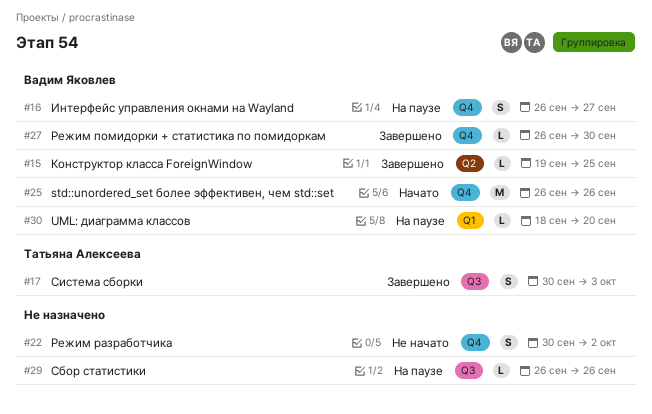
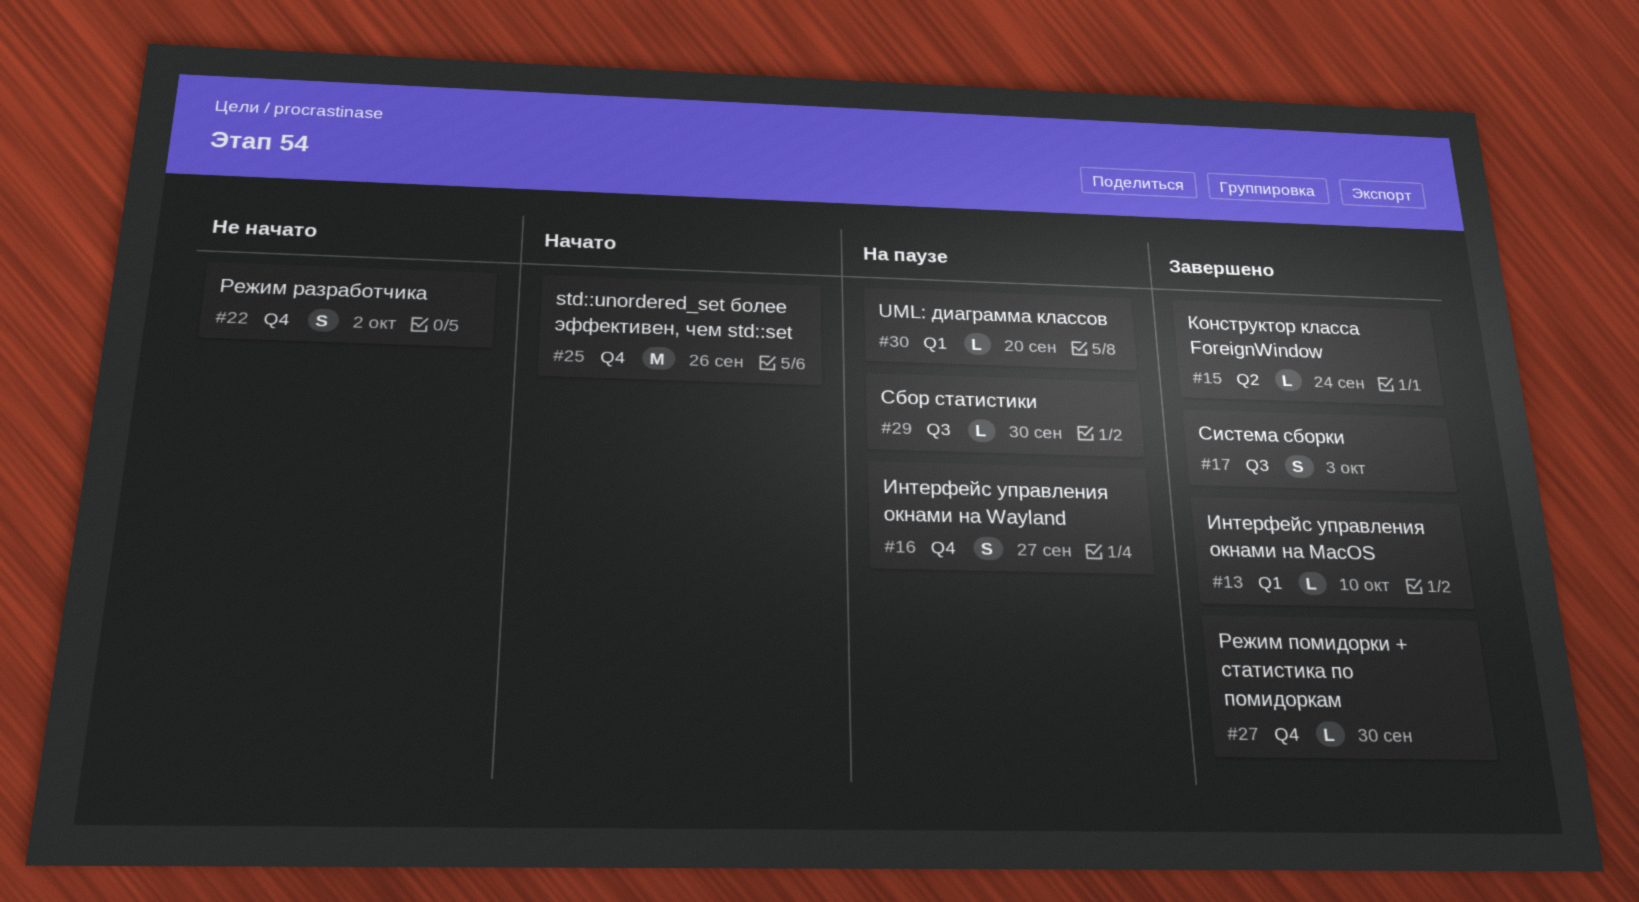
#13: none -> present
#15, due: Sep 25 -> Sep 24
#29, due: Sep 26 -> Sep 30

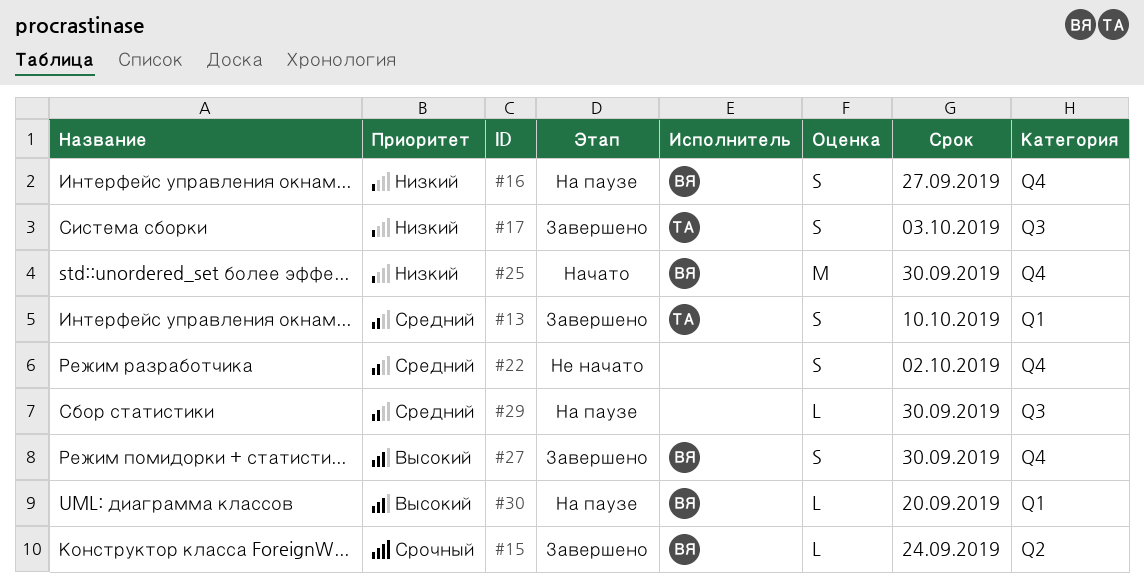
#13, estimate: L -> S
#25, due: Sep 26 -> Sep 30
#27, estimate: L -> S

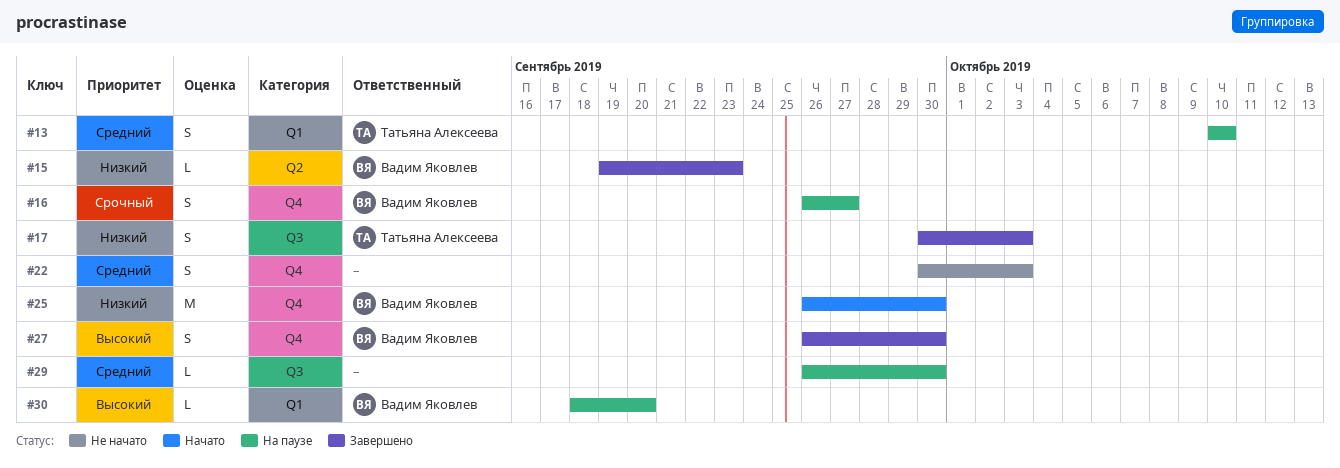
#13, status: Завершено -> На паузе
#15, priority: Срочный -> Низкий
#15, due: Sep 24 -> Sep 23
#16, priority: Низкий -> Срочный
#22, due: Oct 2 -> Oct 3

